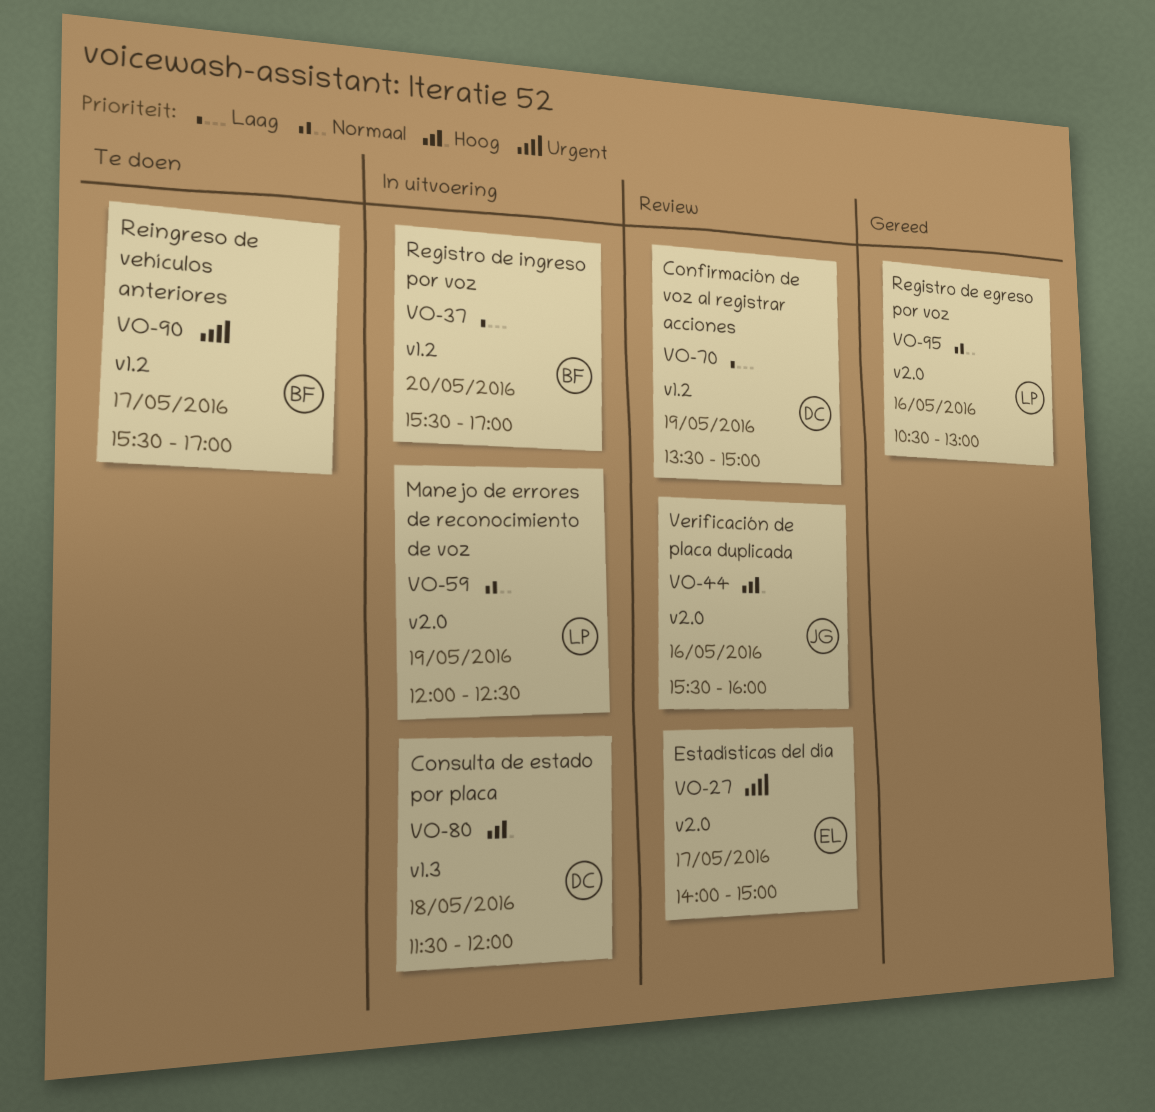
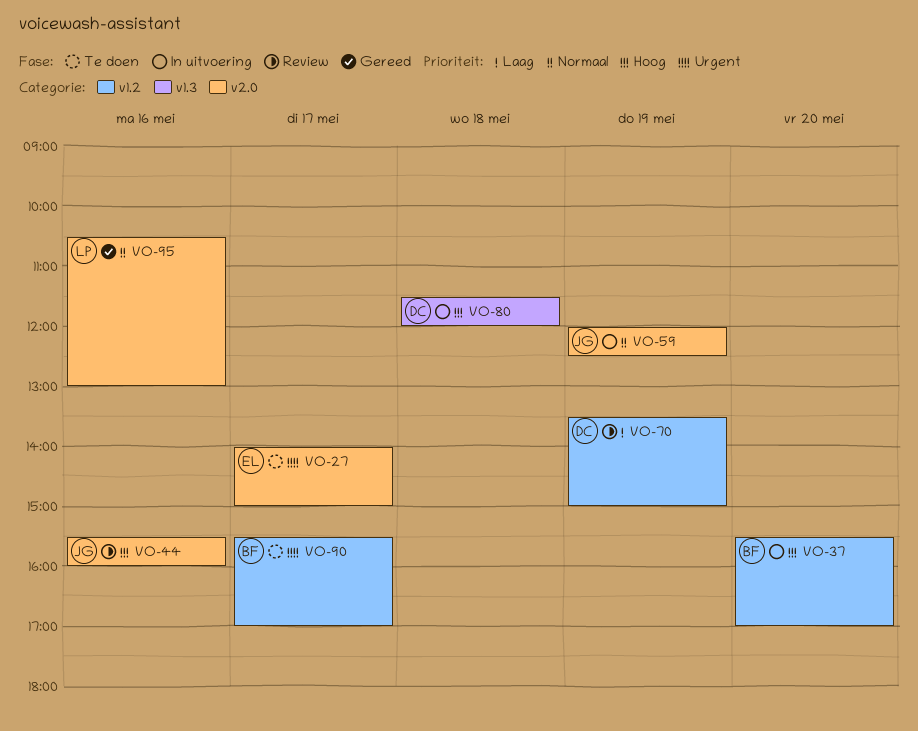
VO-27, status: Review -> Te doen
VO-37, priority: Laag -> Hoog
VO-59, owner: LP -> JG

